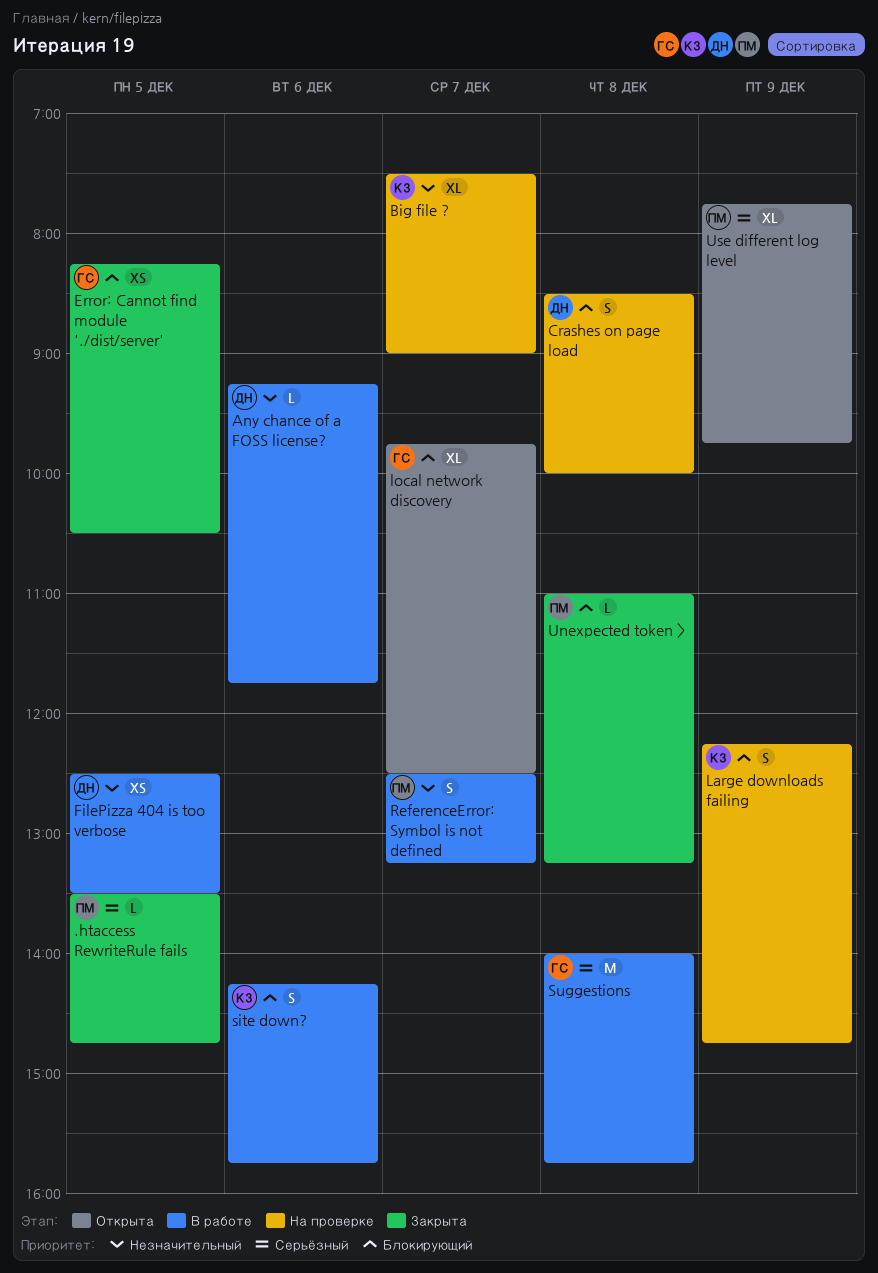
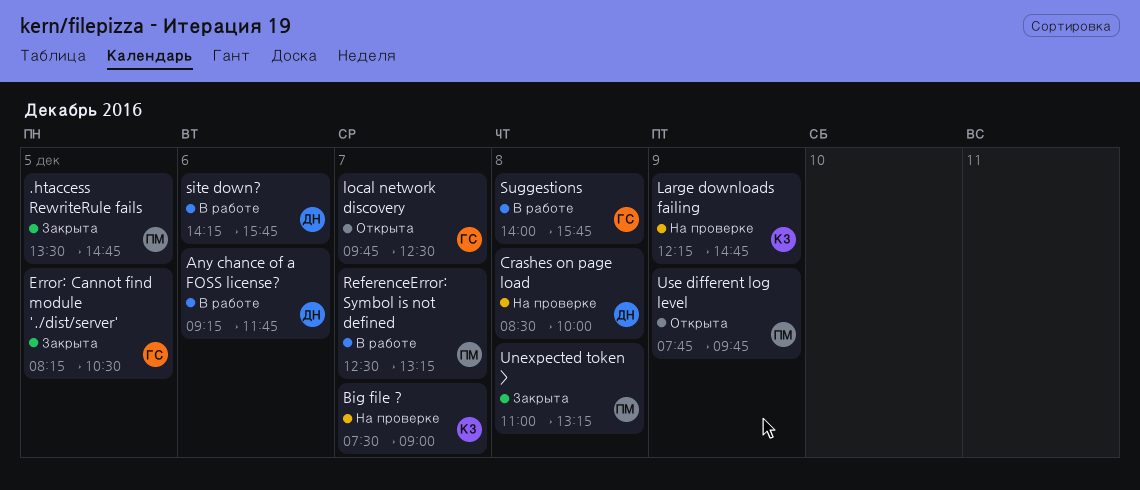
FilePizza 404 is too verbose: present -> none
site down?, owner: КЗ -> ДН

